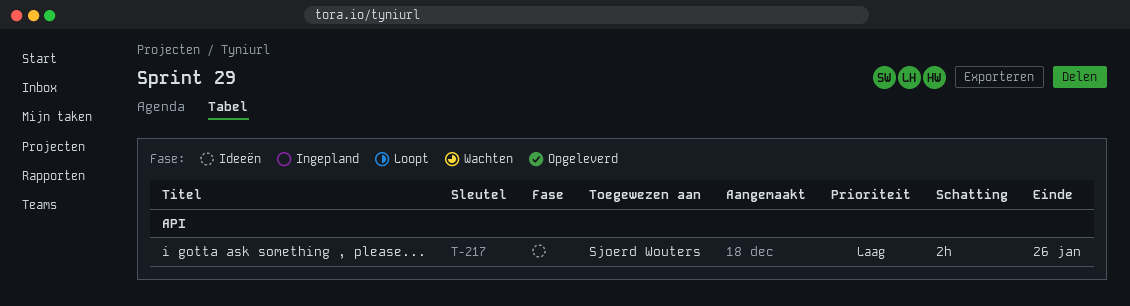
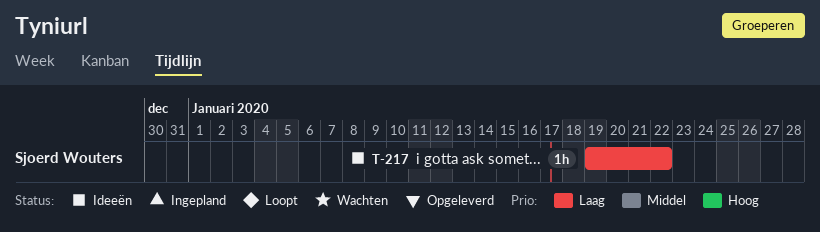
T-217, estimate: 2h -> 1h
T-217, due: Jan 26 -> Jan 22

